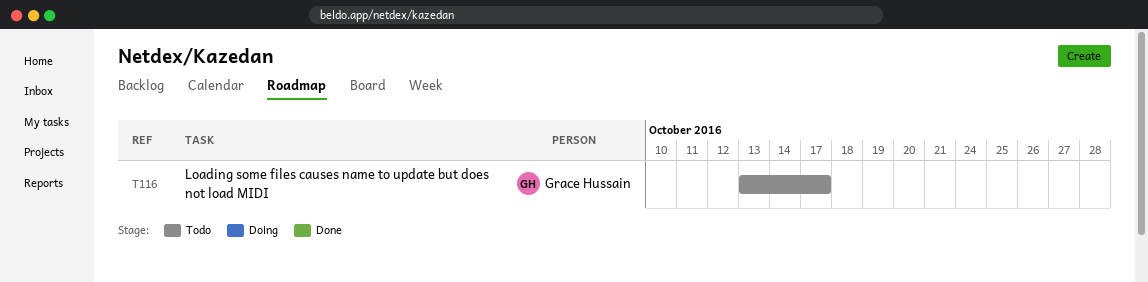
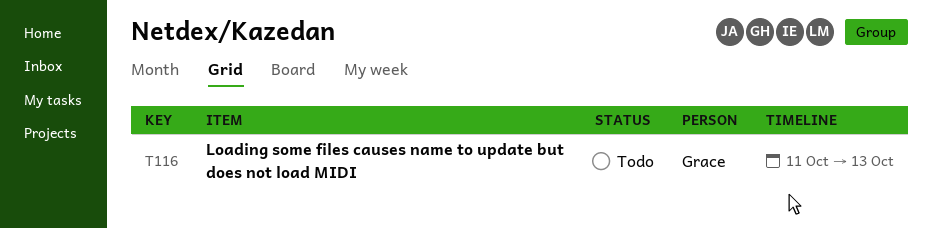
T116, start: Oct 13 -> Oct 11
T116, due: Oct 17 -> Oct 13

